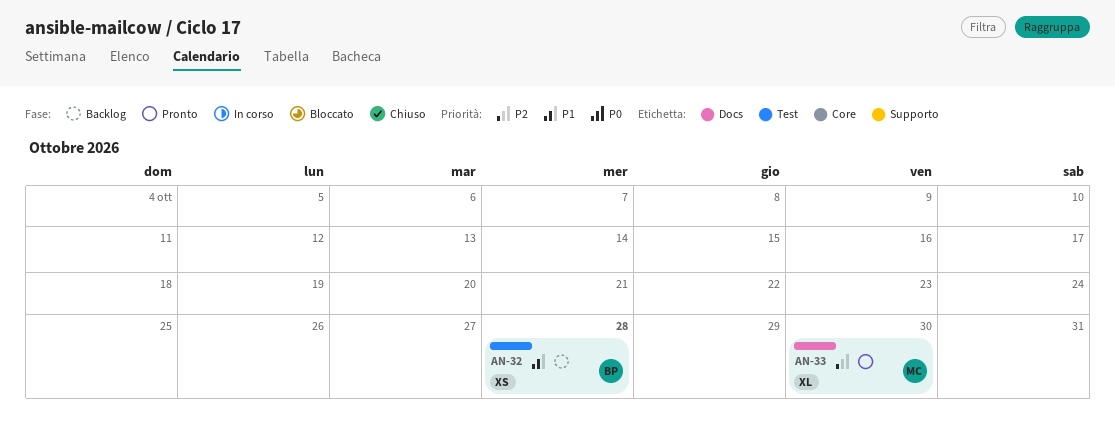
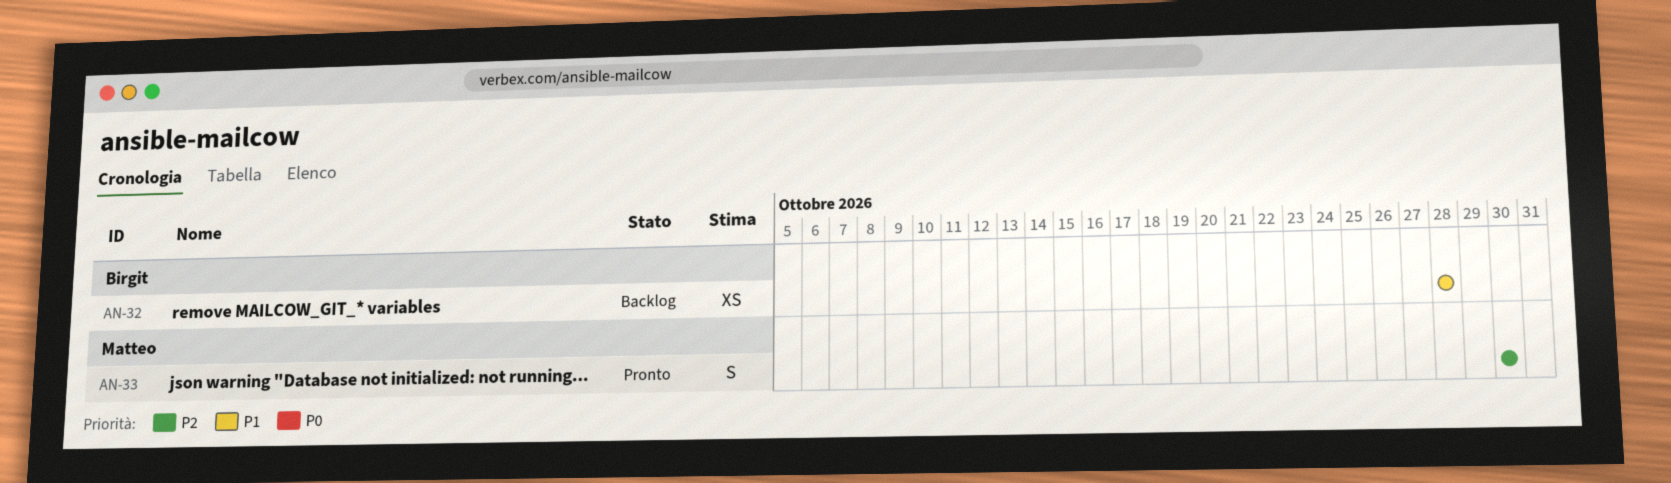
AN-33, estimate: XL -> S

